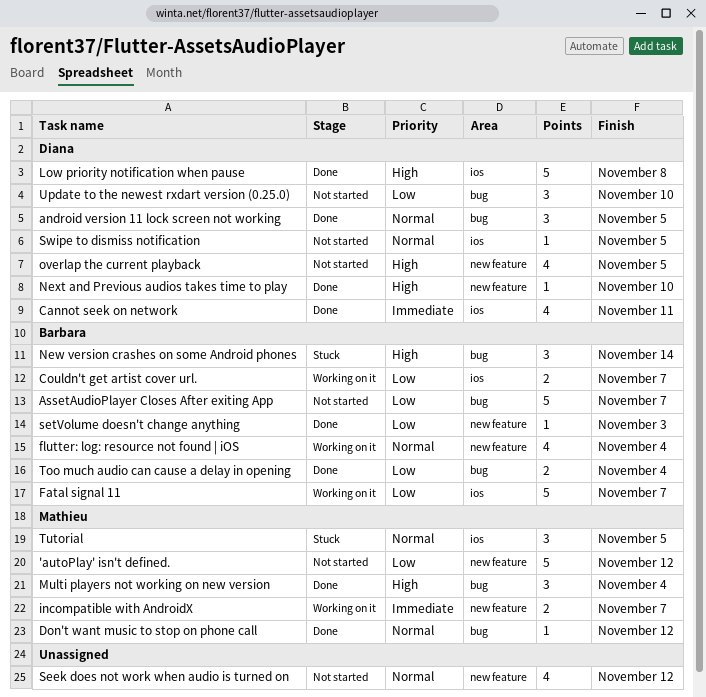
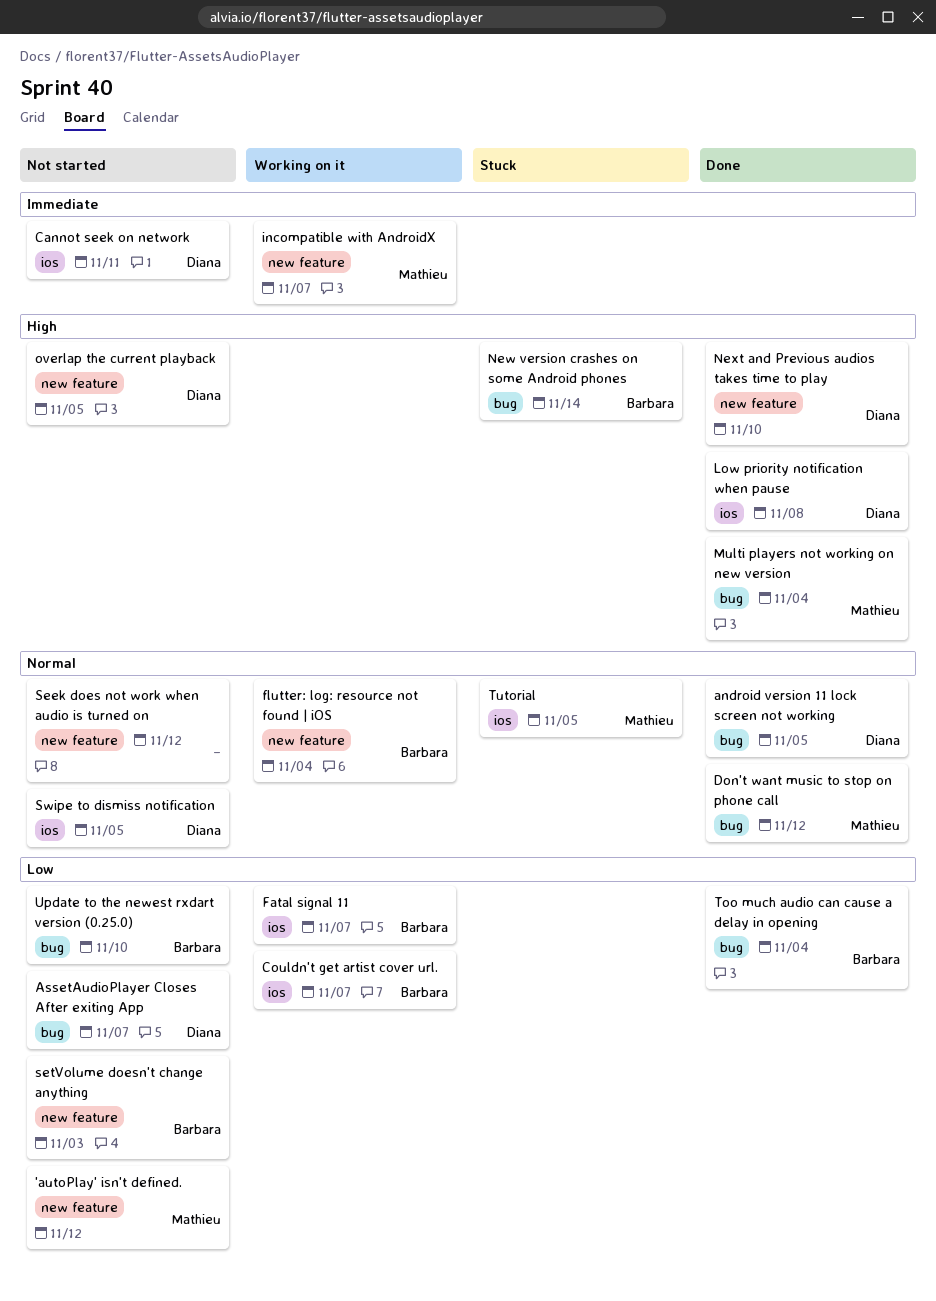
AssetAudioPlayer Closes After exiting App, owner: Barbara -> Diana
Cannot seek on network, status: Done -> Not started
setVolume doesn't change anything, status: Done -> Not started
Update to the newest rxdart version (0.25.0), owner: Diana -> Barbara

